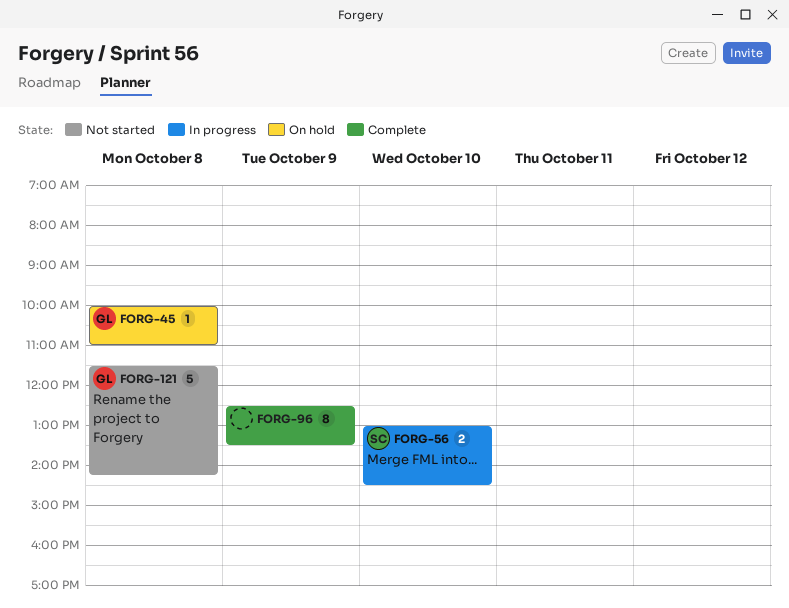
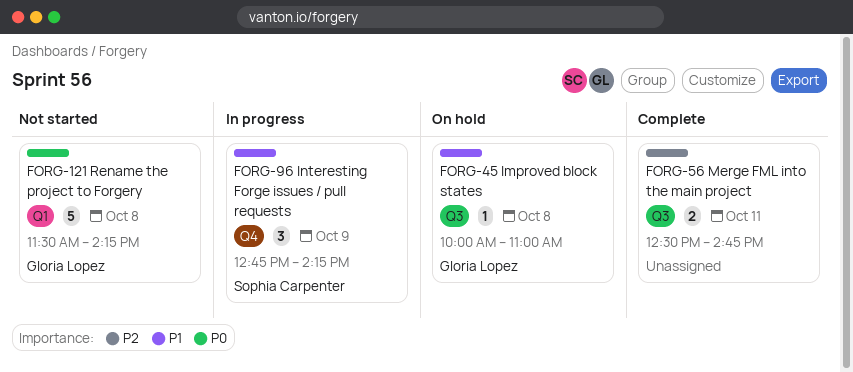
FORG-56, status: In progress -> Complete
FORG-56, owner: Sophia Carpenter -> none
FORG-56, day: Oct 10 -> Oct 11
FORG-56, begins: 13:00 -> 12:30
FORG-56, ends: 14:30 -> 14:45
FORG-96, status: Complete -> In progress
FORG-96, owner: none -> Sophia Carpenter
FORG-96, estimate: 8 -> 3
FORG-96, begins: 12:30 -> 12:45
FORG-96, ends: 13:30 -> 14:15

